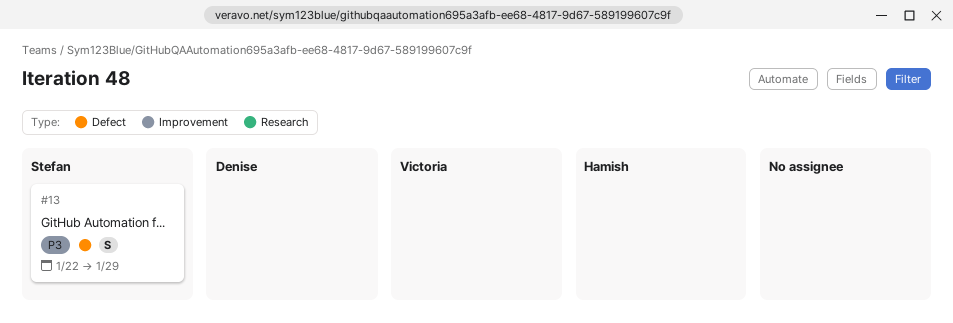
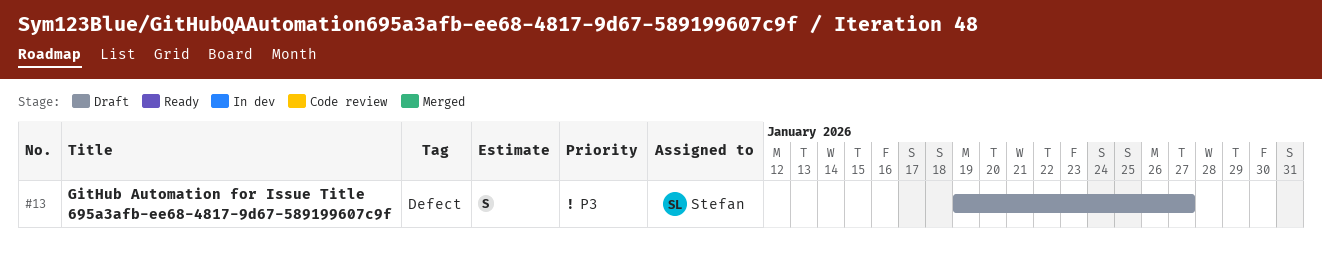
#13, start: Jan 22 -> Jan 19
#13, due: Jan 29 -> Jan 27

